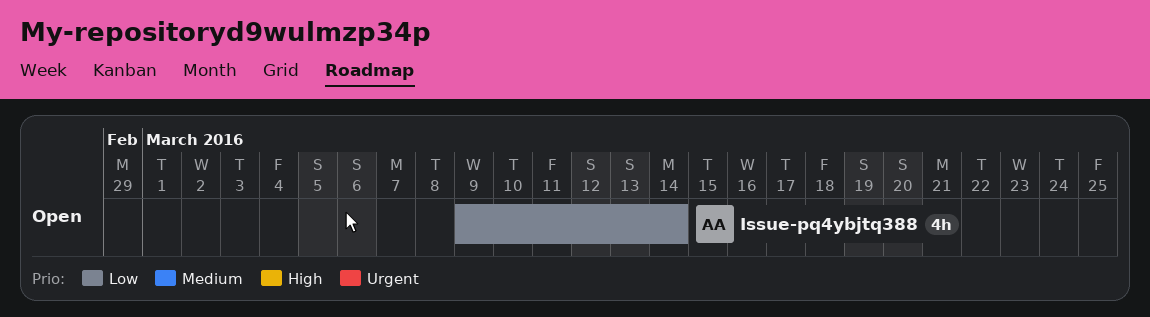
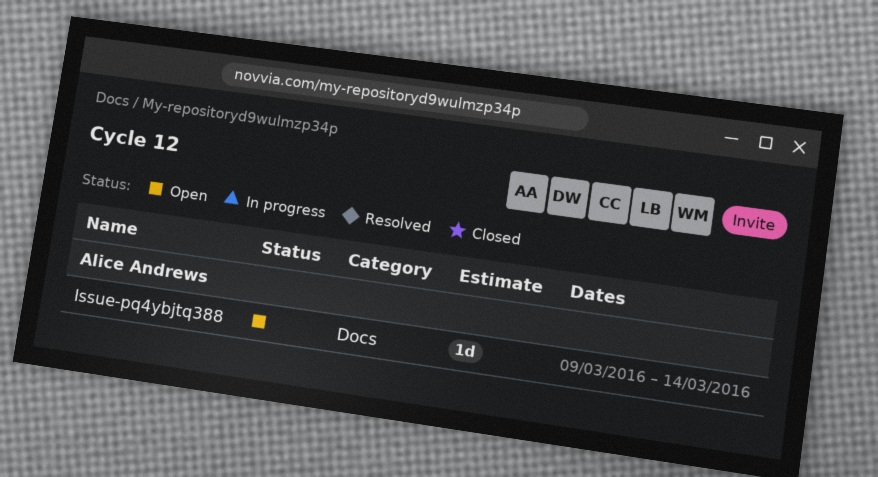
Issue-pq4ybjtq388, estimate: 4h -> 1d

